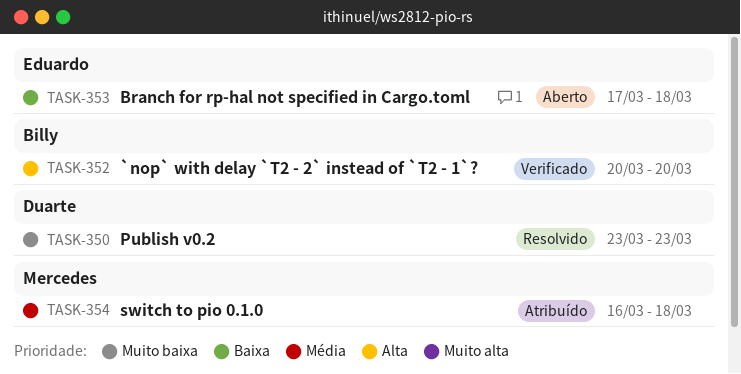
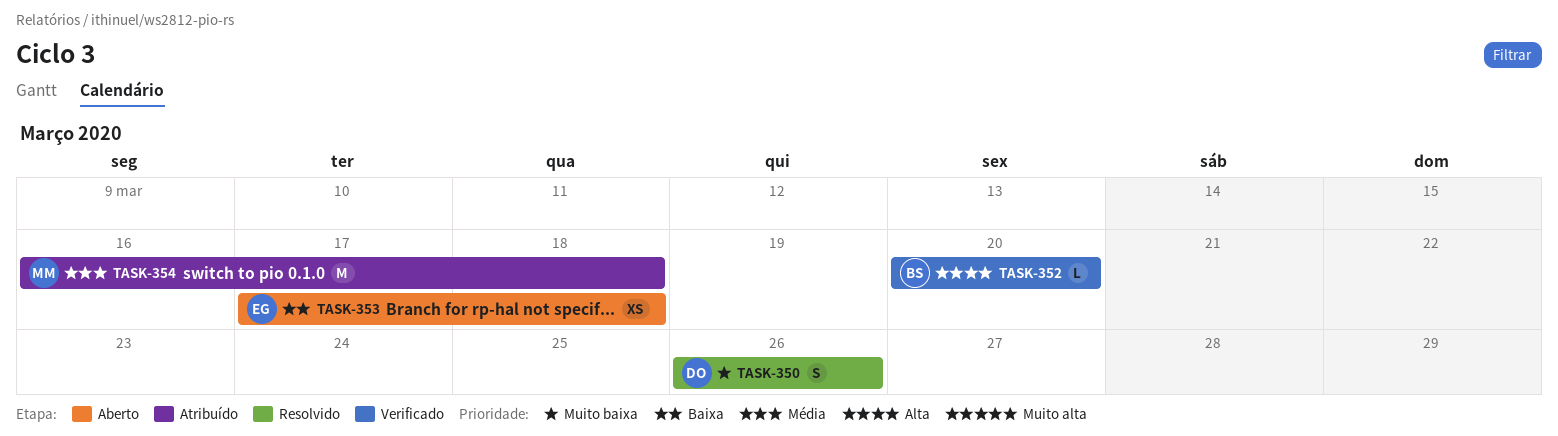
TASK-350, start: Mar 23 -> Mar 26
TASK-350, due: Mar 23 -> Mar 26

